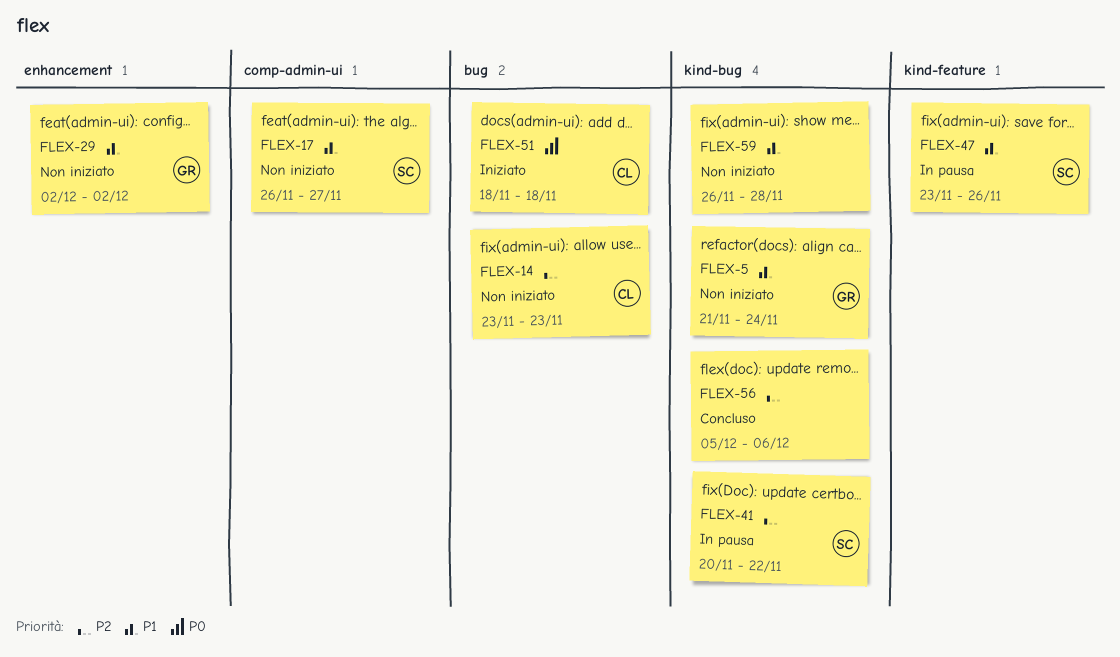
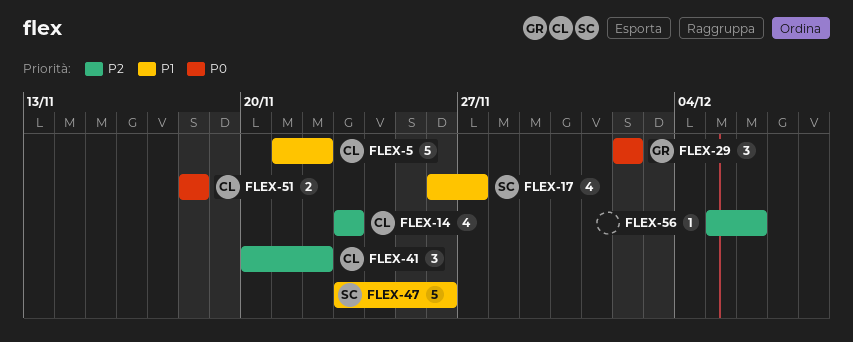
FLEX-5, owner: GR -> CL
FLEX-5, due: Nov 24 -> Nov 22
FLEX-29, priority: P1 -> P0
FLEX-41, owner: SC -> CL
FLEX-59: present -> none

